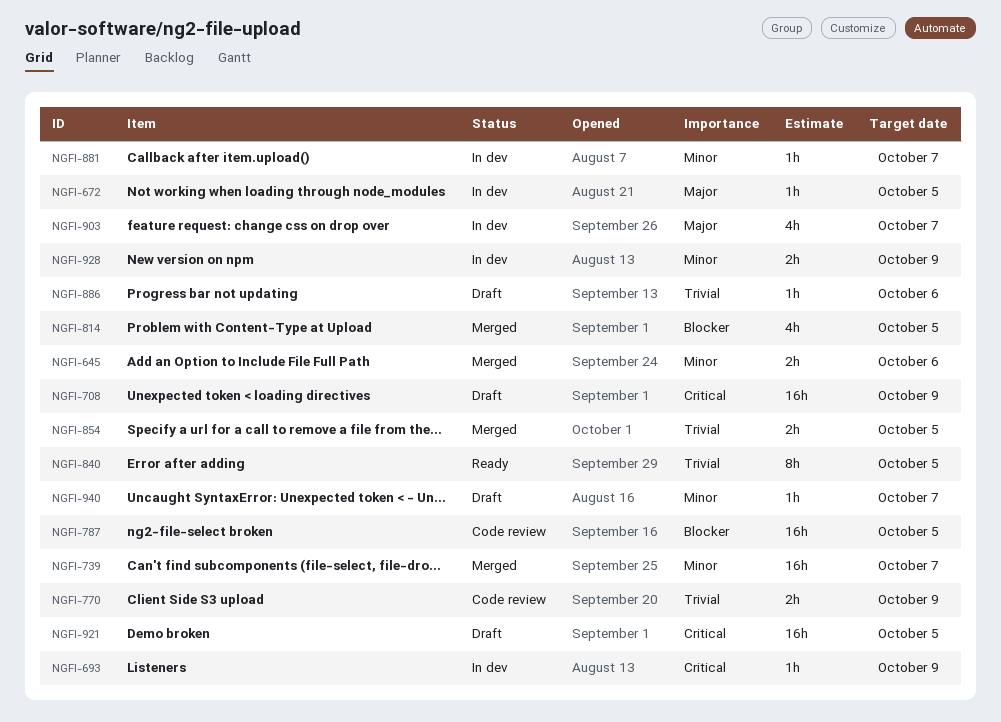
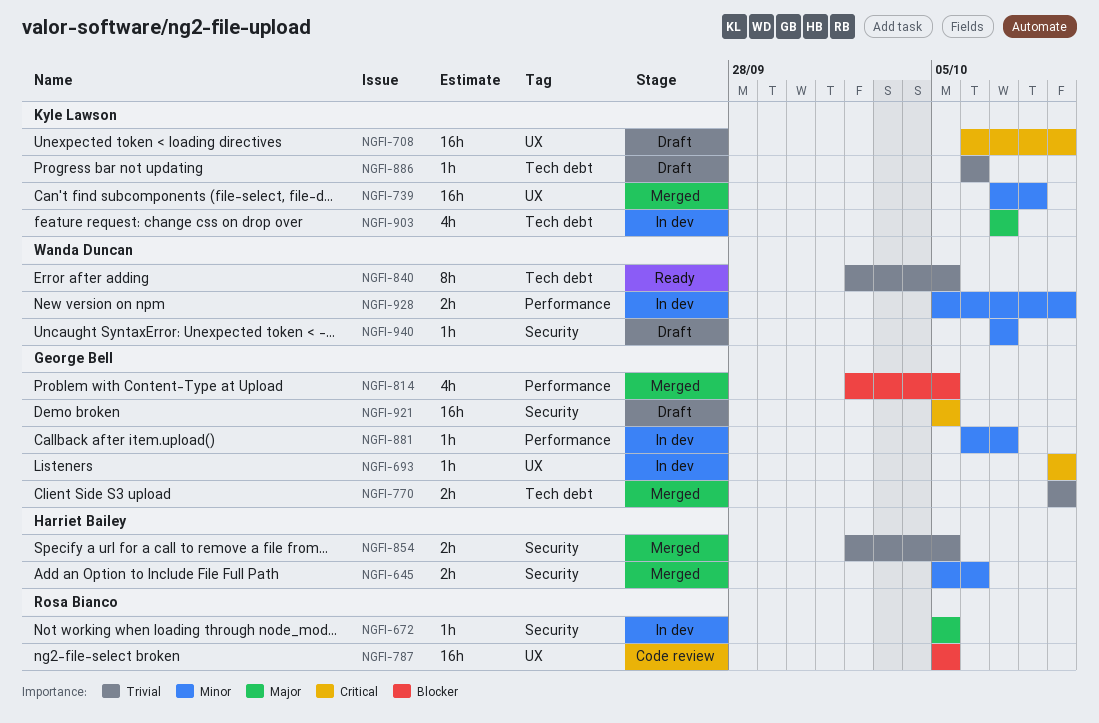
NGFI-739, due: Oct 7 -> Oct 8
NGFI-770, status: Code review -> Merged

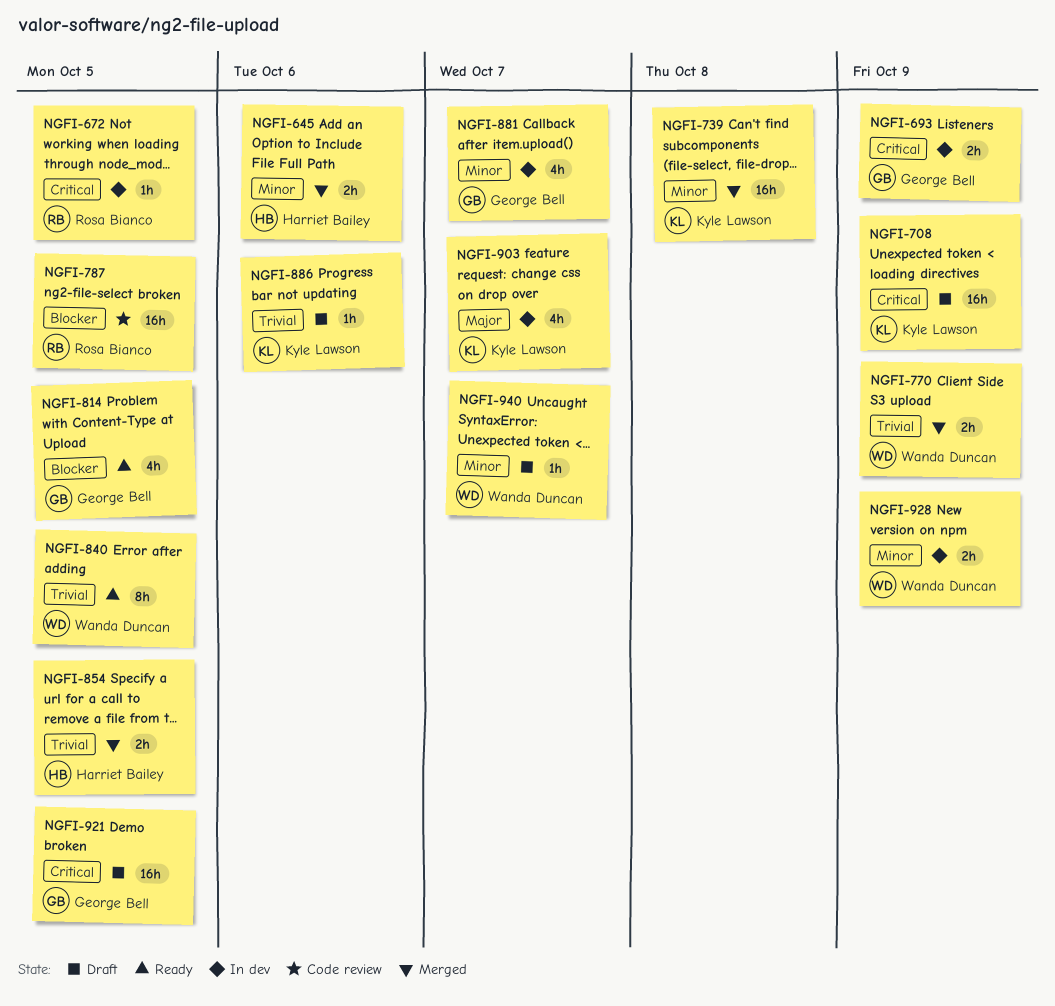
NGFI-672, priority: Major -> Critical
NGFI-693, estimate: 1h -> 2h
NGFI-770, owner: George Bell -> Wanda Duncan
NGFI-814, status: Merged -> Ready
NGFI-881, estimate: 1h -> 4h

